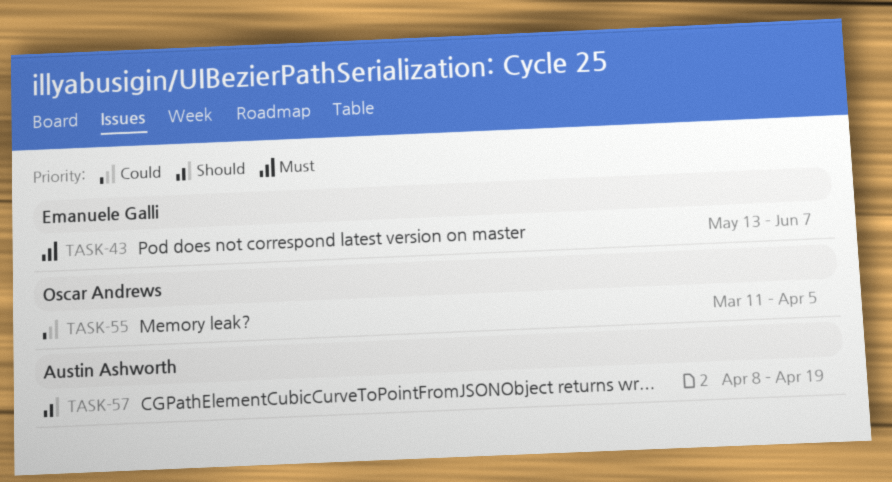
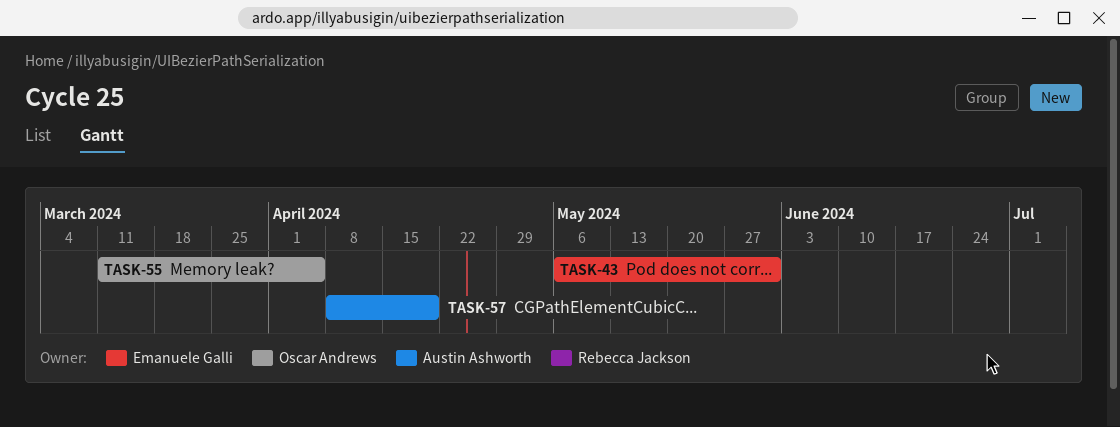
TASK-43, start: May 13 -> May 6
TASK-43, due: Jun 7 -> May 31

